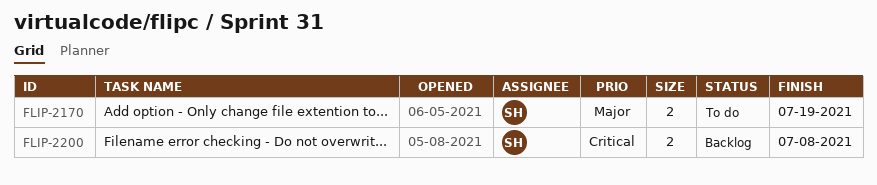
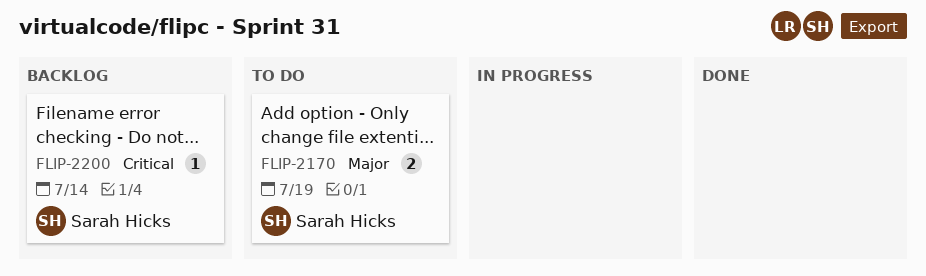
FLIP-2200, estimate: 2 -> 1
FLIP-2200, due: Jul 8 -> Jul 14

